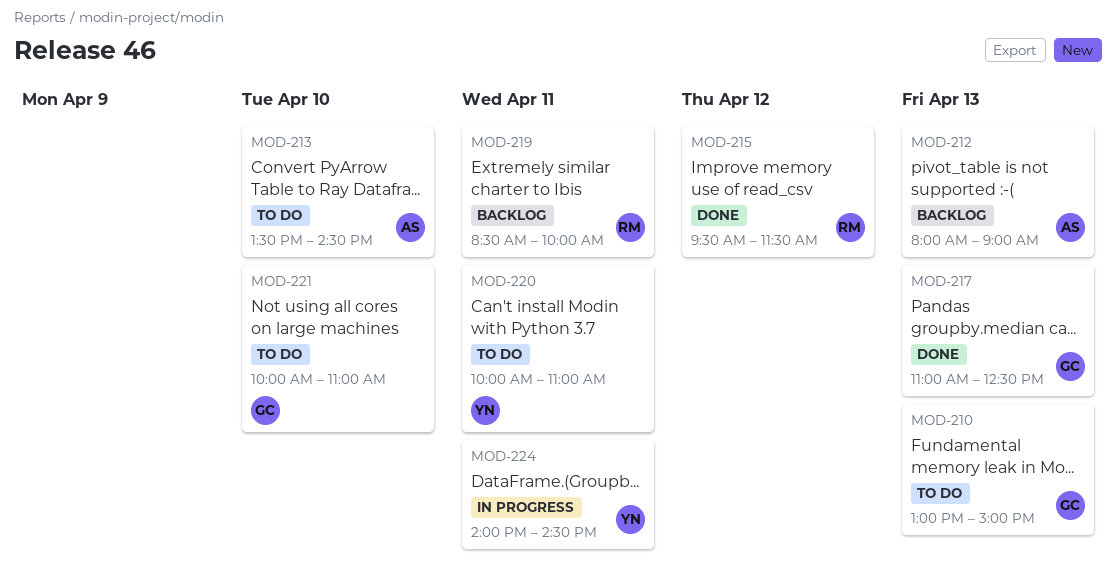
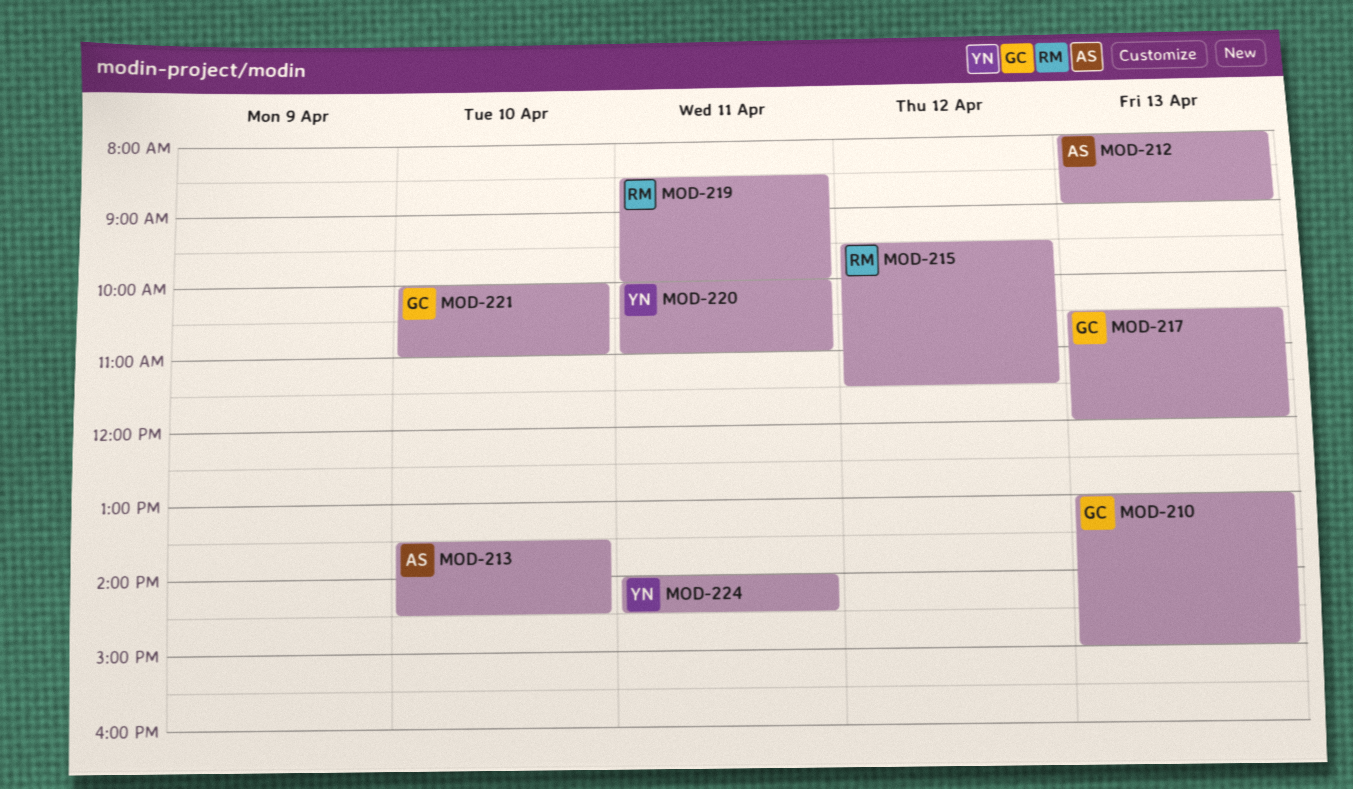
MOD-217, begins: 11:00 -> 10:30
MOD-217, ends: 12:30 -> 12:00

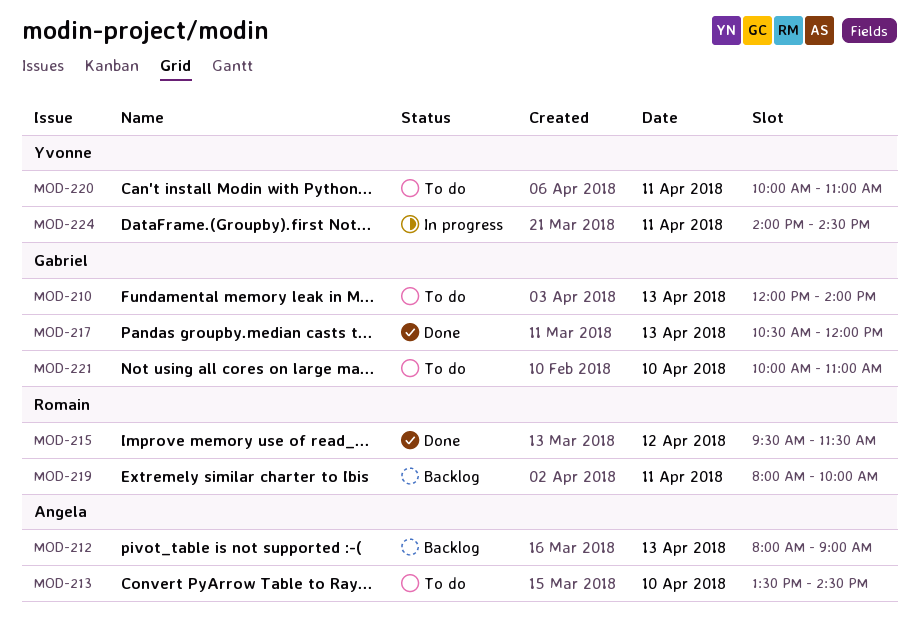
MOD-210, begins: 13:00 -> 12:00
MOD-210, ends: 15:00 -> 14:00
MOD-219, begins: 08:30 -> 08:00

